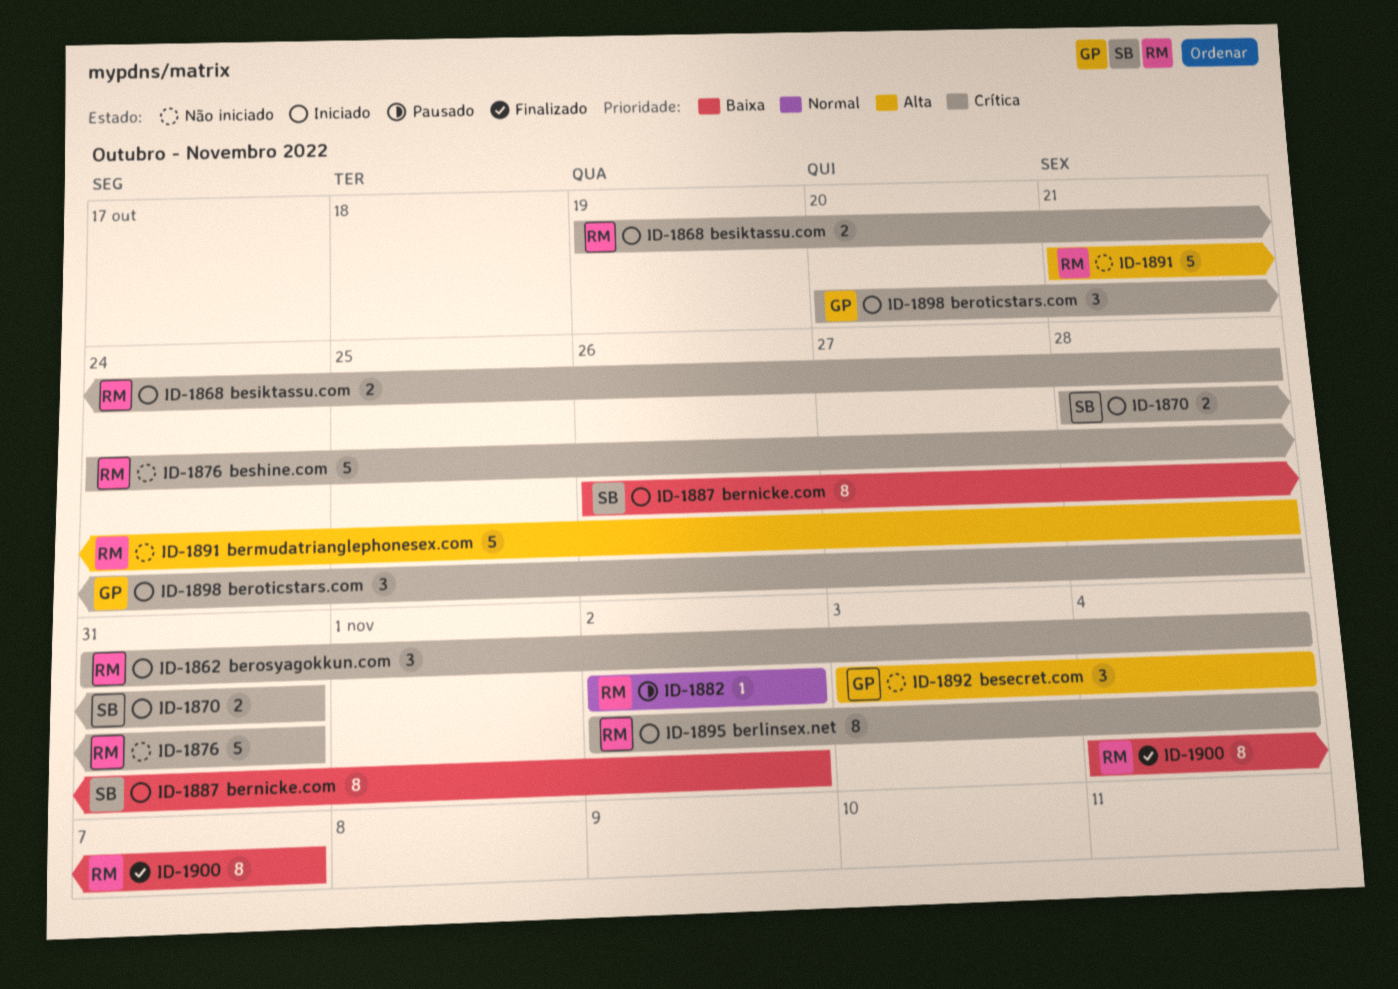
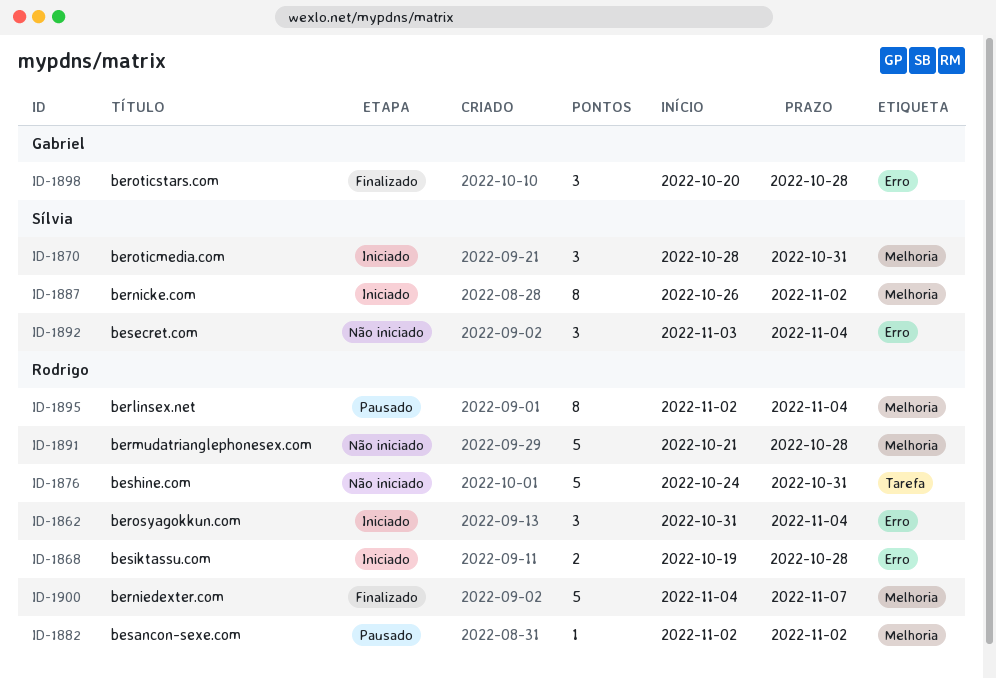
ID-1870, estimate: 2 -> 3
ID-1892, owner: Gabriel -> Sílvia
ID-1895, status: Iniciado -> Pausado
ID-1898, status: Iniciado -> Finalizado
ID-1900, estimate: 8 -> 5

